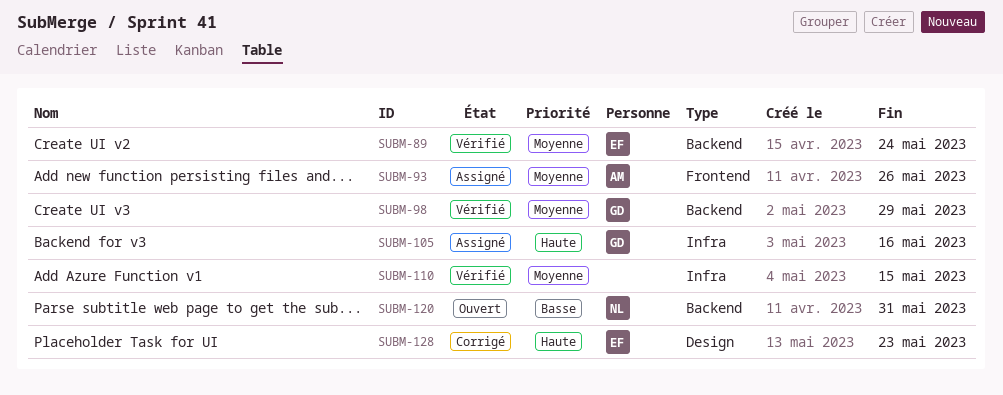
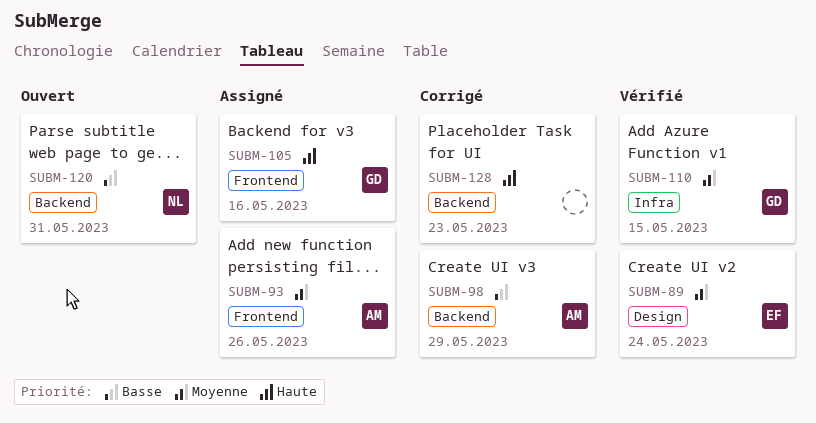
SUBM-89, label: Backend -> Design
SUBM-98, status: Vérifié -> Corrigé
SUBM-98, owner: GD -> AM
SUBM-98, priority: Moyenne -> Basse
SUBM-105, label: Infra -> Frontend
SUBM-110, owner: none -> GD
SUBM-128, owner: EF -> none
SUBM-128, label: Design -> Backend

